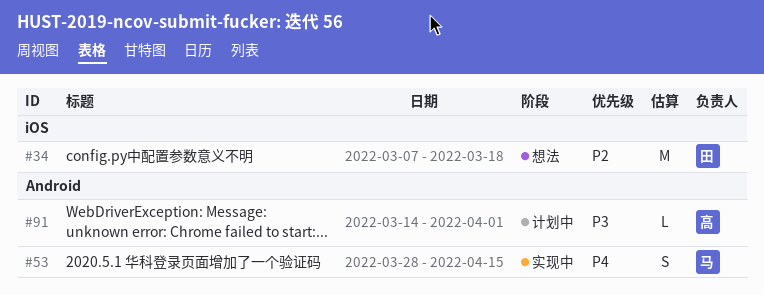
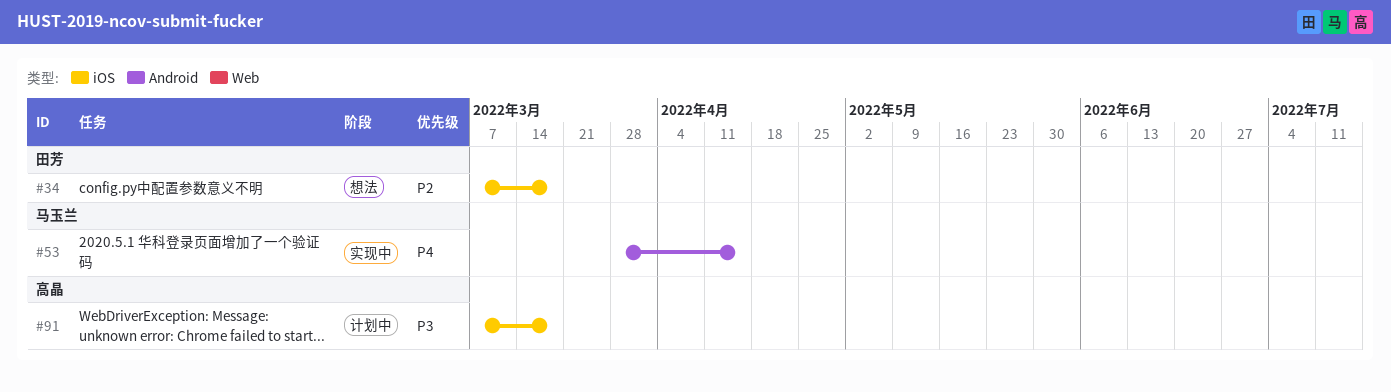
#91, label: Android -> iOS
#91, start: Mar 14 -> Mar 7
#91, due: Apr 1 -> Mar 18

